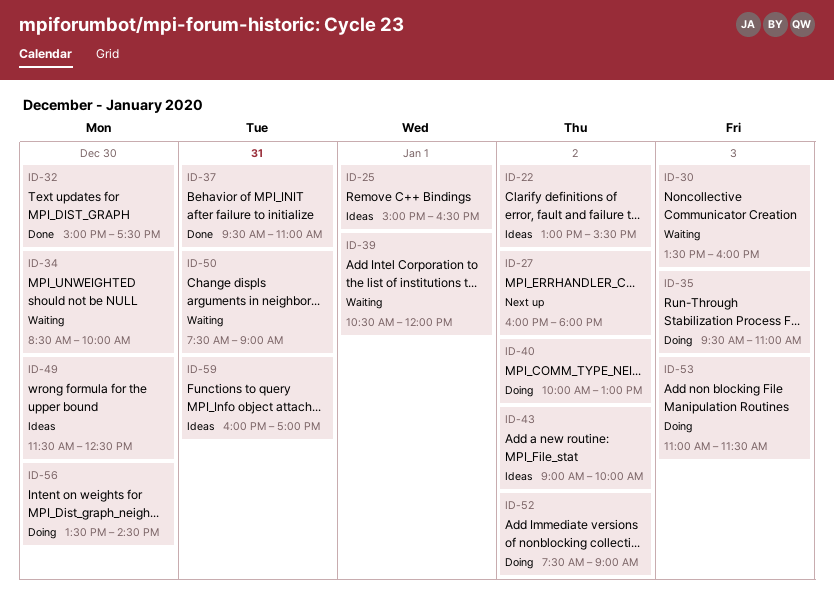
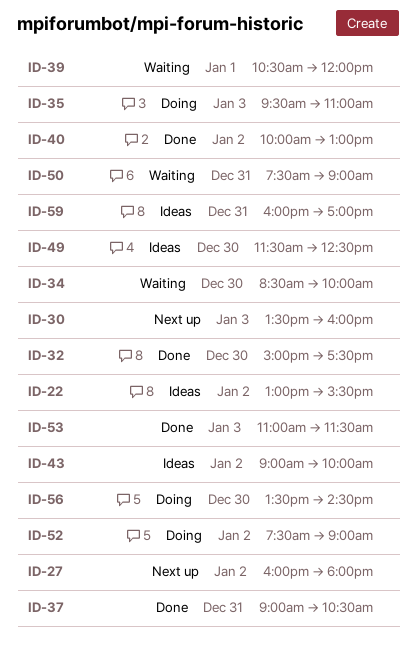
ID-25: present -> none
ID-30, status: Waiting -> Next up
ID-37, begins: 09:30 -> 09:00
ID-37, ends: 11:00 -> 10:30
ID-40, status: Doing -> Done
ID-53, status: Doing -> Done

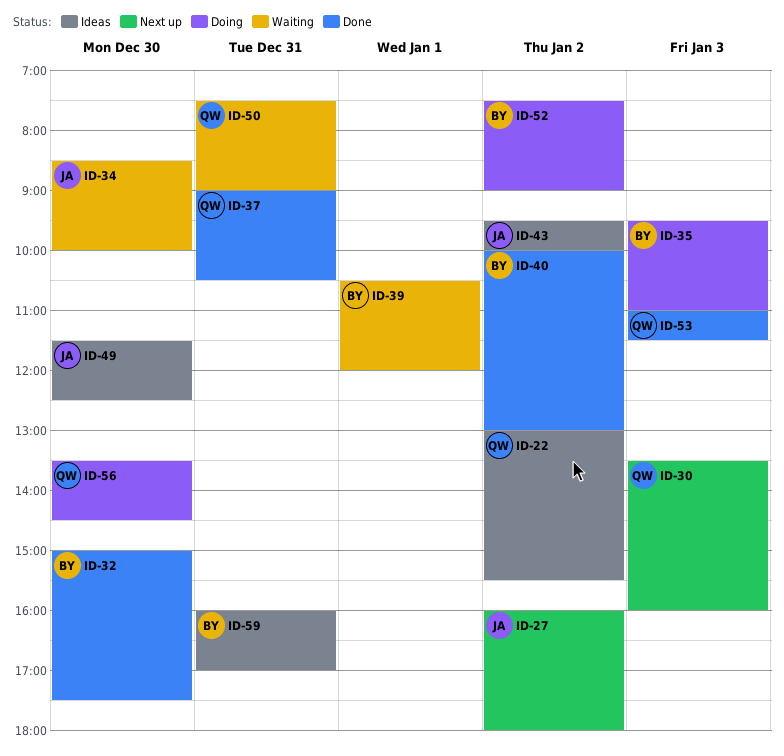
ID-43, begins: 09:00 -> 09:30

